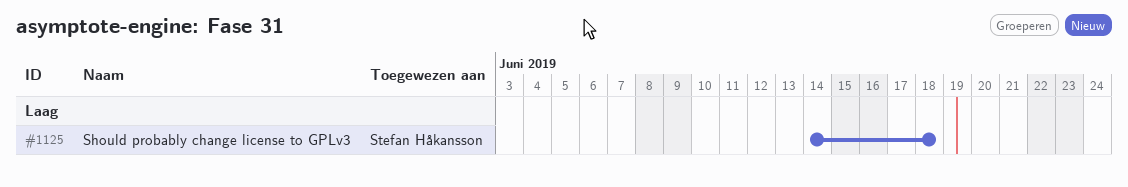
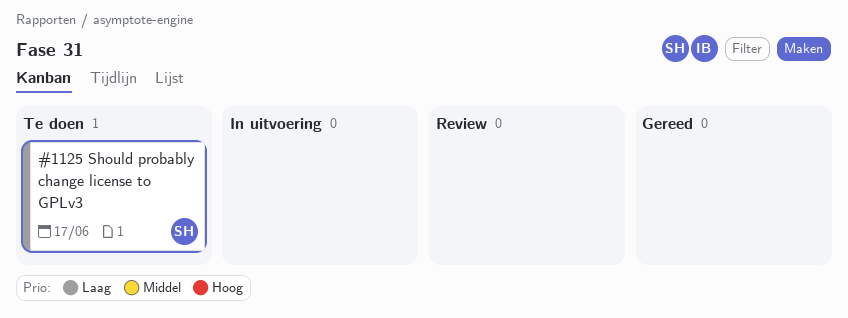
#1125, due: Jun 18 -> Jun 17

